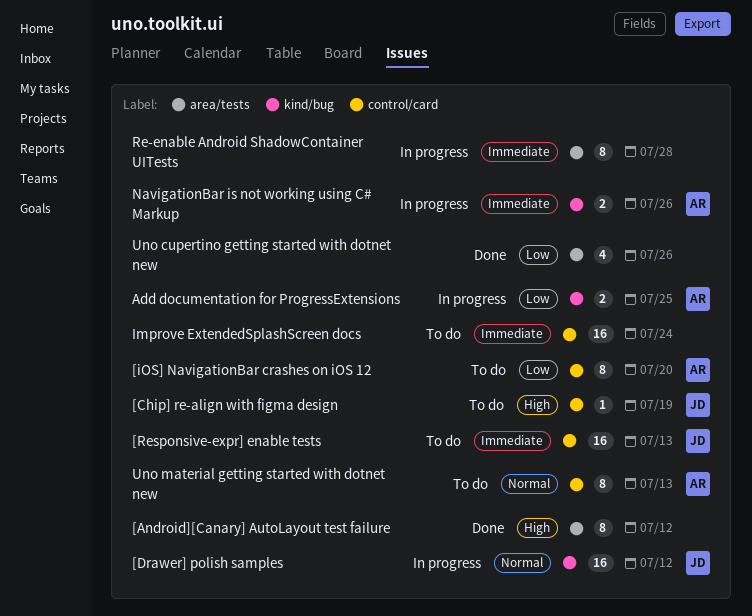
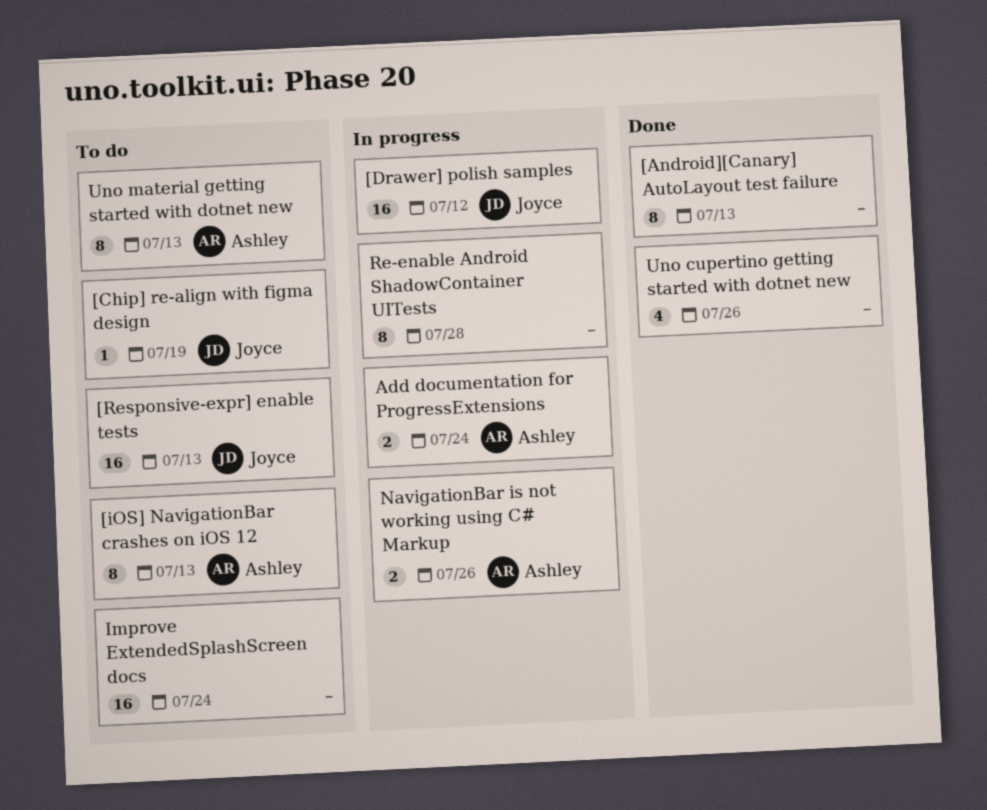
[Android][Canary] AutoLayout test failure, due: Jul 12 -> Jul 13
[iOS] NavigationBar crashes on iOS 12, due: Jul 20 -> Jul 13
Add documentation for ProgressExtensions, due: Jul 25 -> Jul 24

